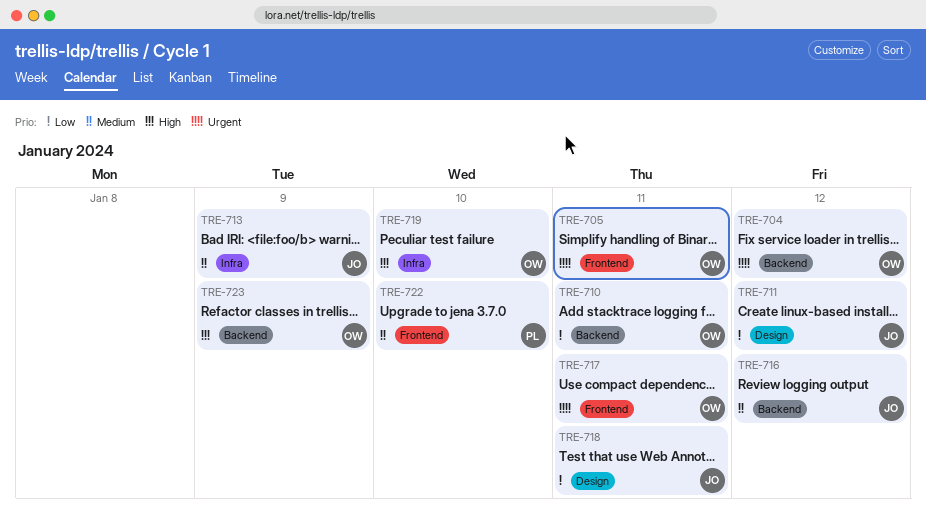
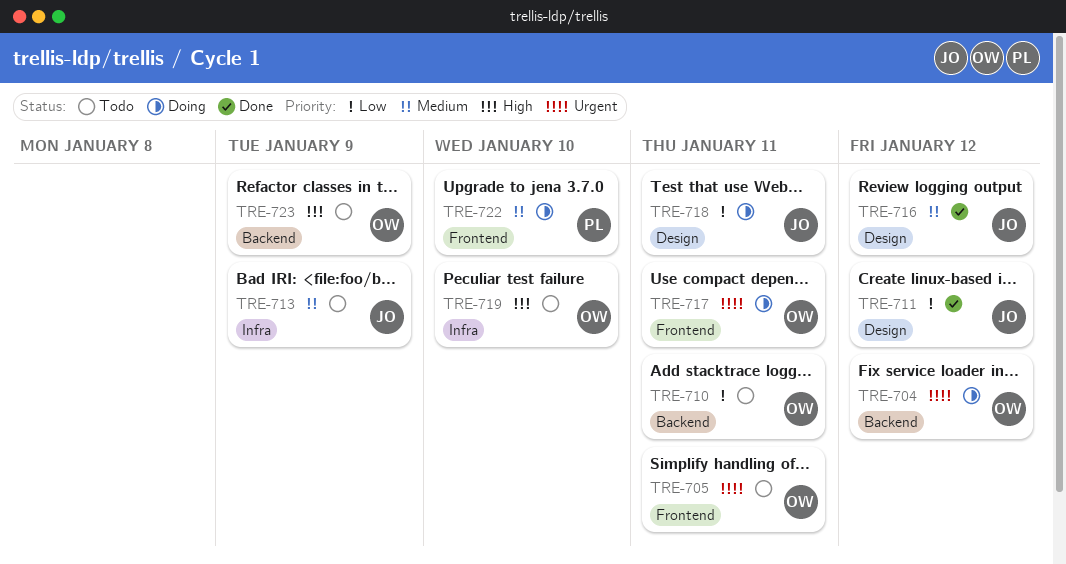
TRE-716, label: Backend -> Design

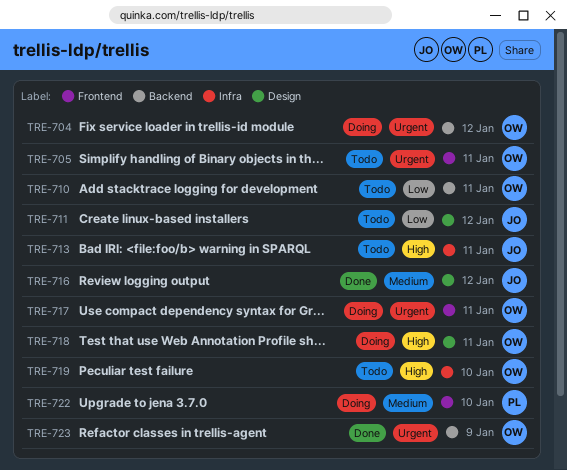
TRE-711, status: Done -> Todo
TRE-713, priority: Medium -> High
TRE-713, due: Jan 9 -> Jan 11
TRE-718, owner: JO -> OW
TRE-718, priority: Low -> High
TRE-723, status: Todo -> Done
TRE-723, priority: High -> Urgent

